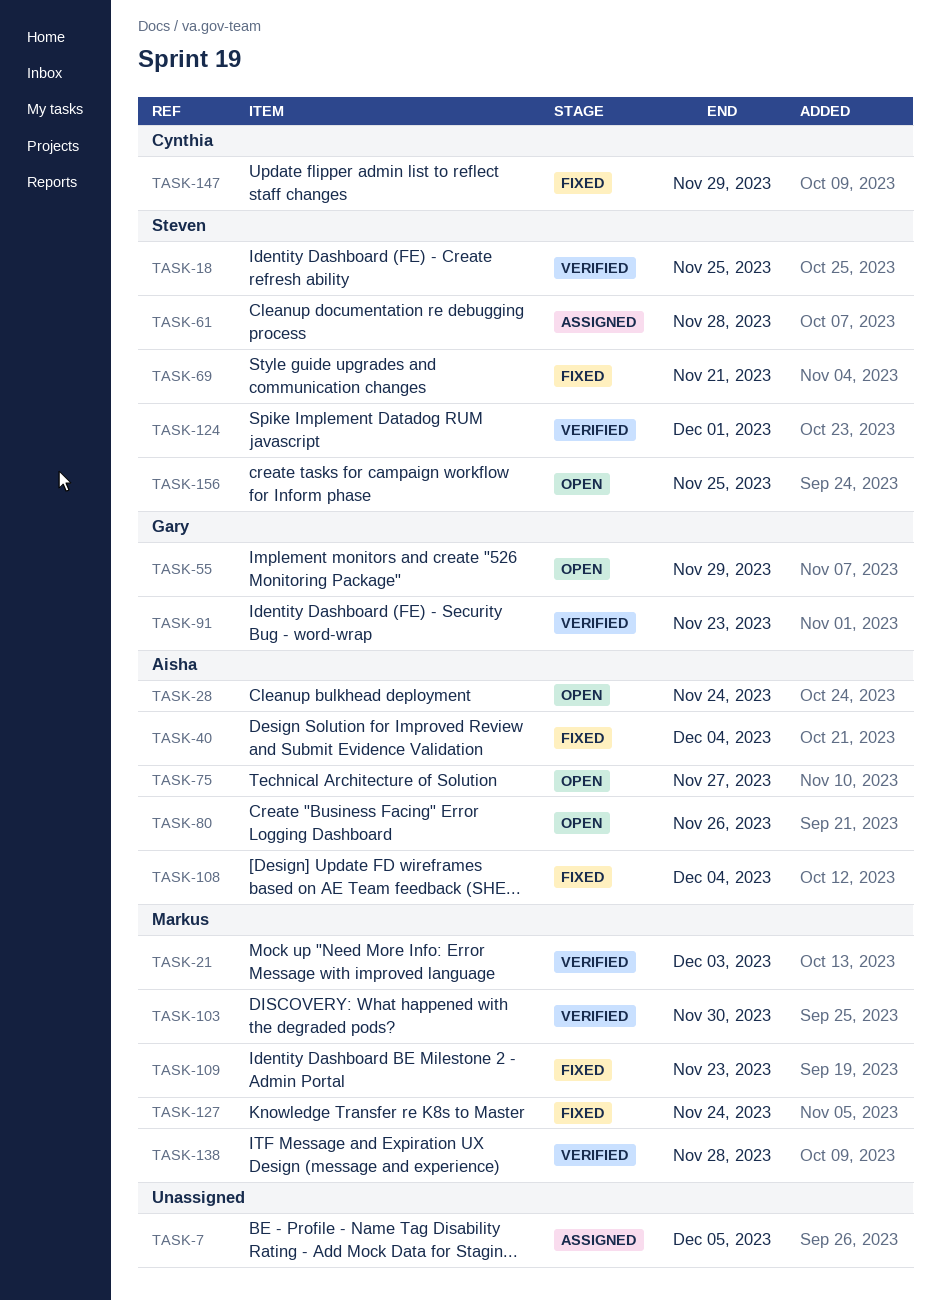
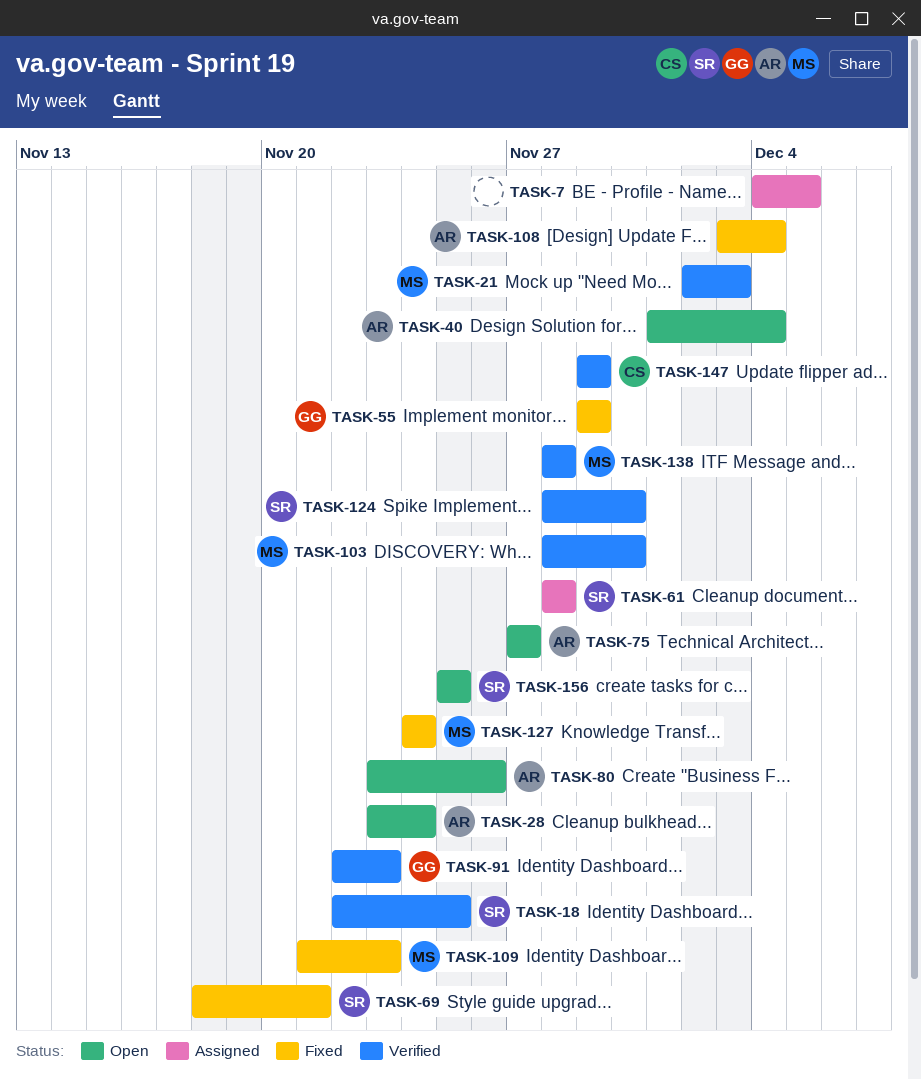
TASK-40, status: Fixed -> Open
TASK-55, status: Open -> Fixed
TASK-124, due: Dec 1 -> Nov 30
TASK-147, status: Fixed -> Verified

